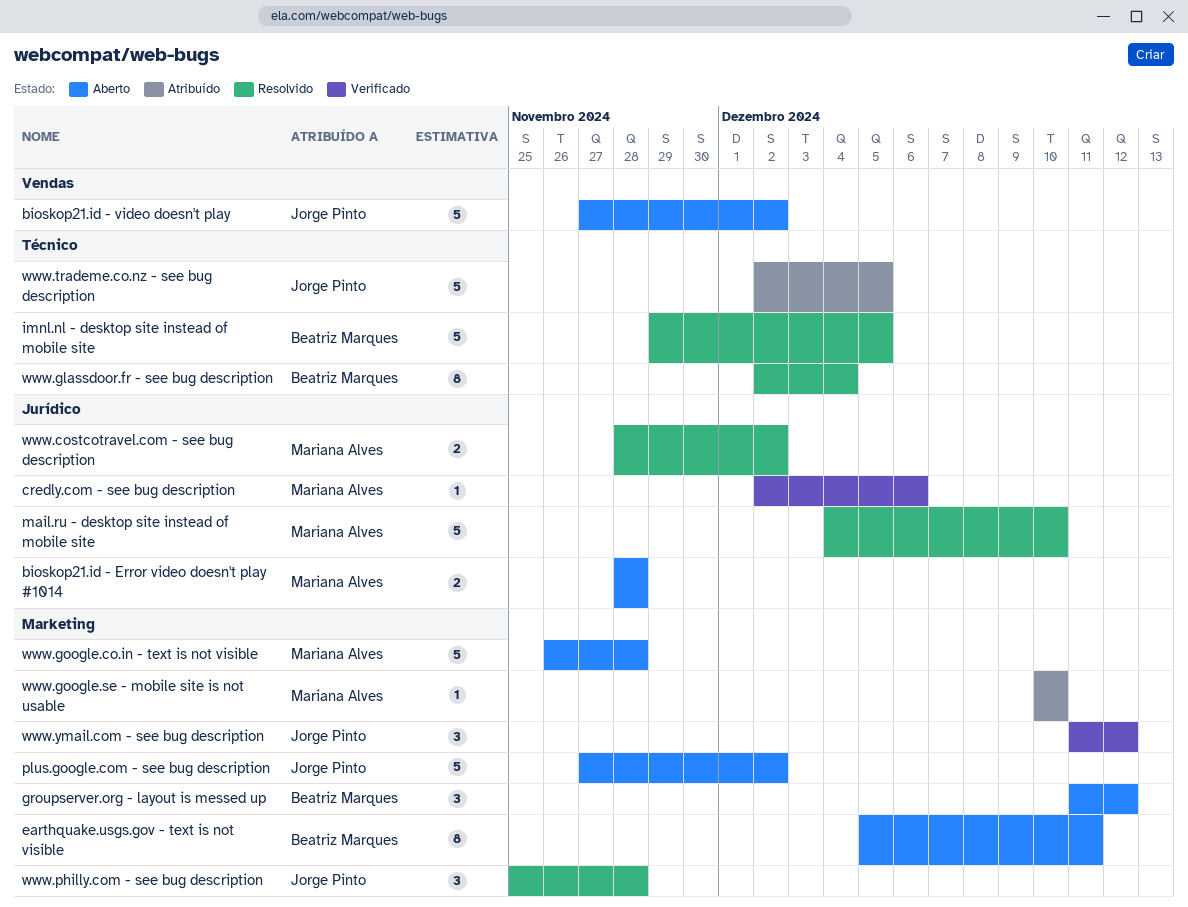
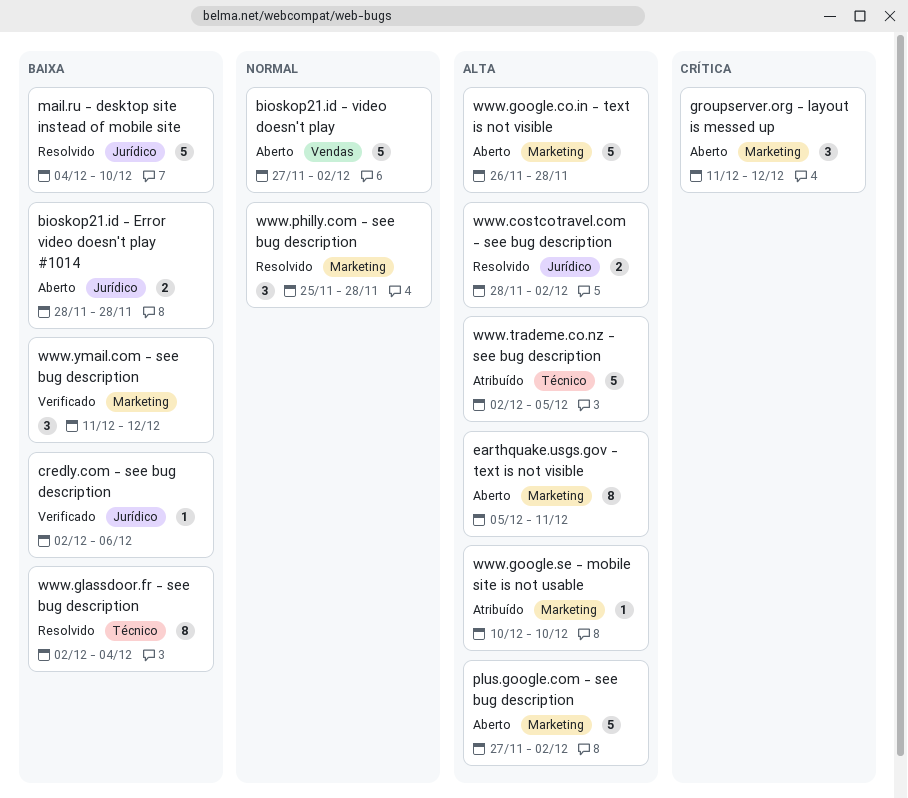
imnl.nl - desktop site instead of mobile site: present -> none

